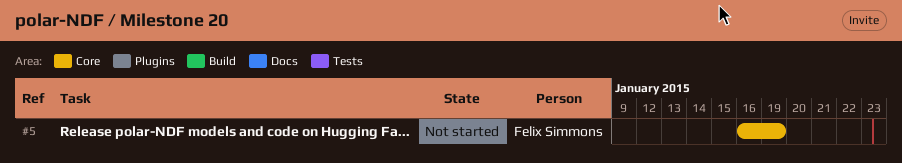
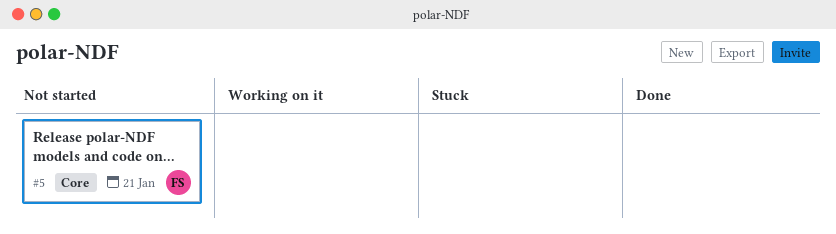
#5, due: Jan 19 -> Jan 21

